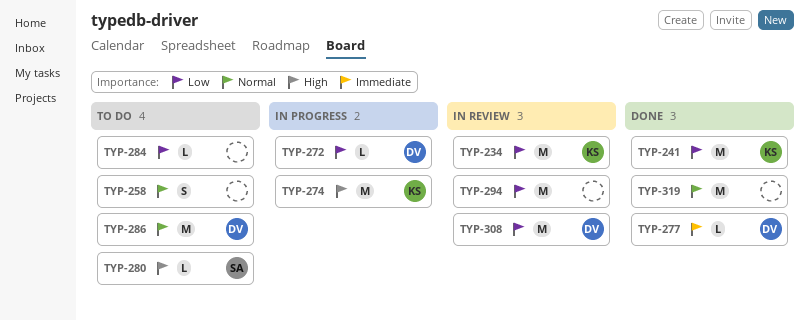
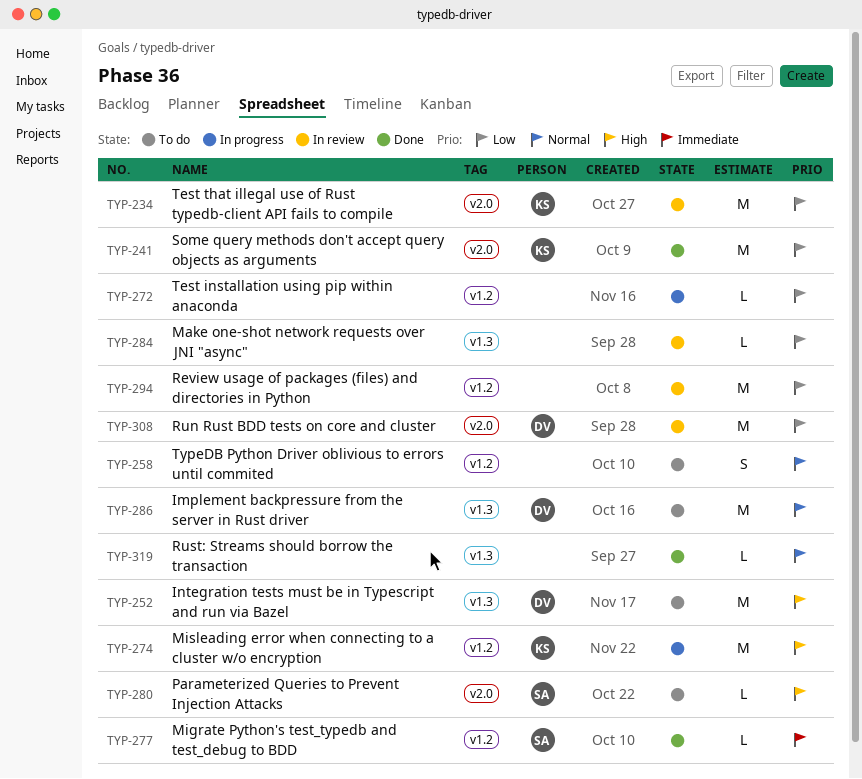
TYP-252: none -> present
TYP-272, owner: DV -> none
TYP-277, owner: DV -> SA
TYP-284, status: To do -> In review
TYP-319, estimate: M -> L

